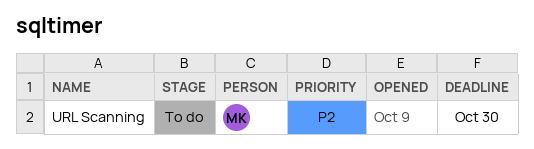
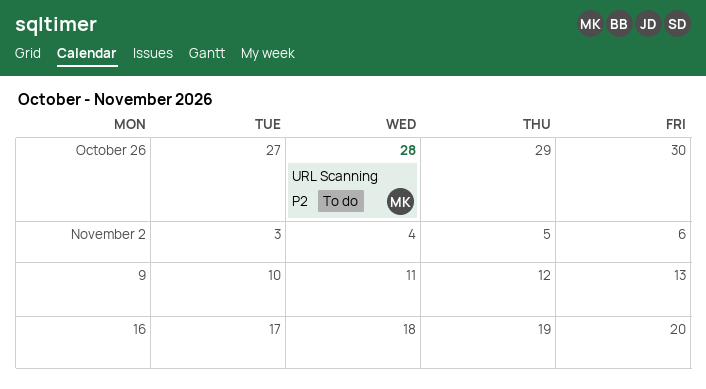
URL Scanning, due: Oct 30 -> Oct 28

